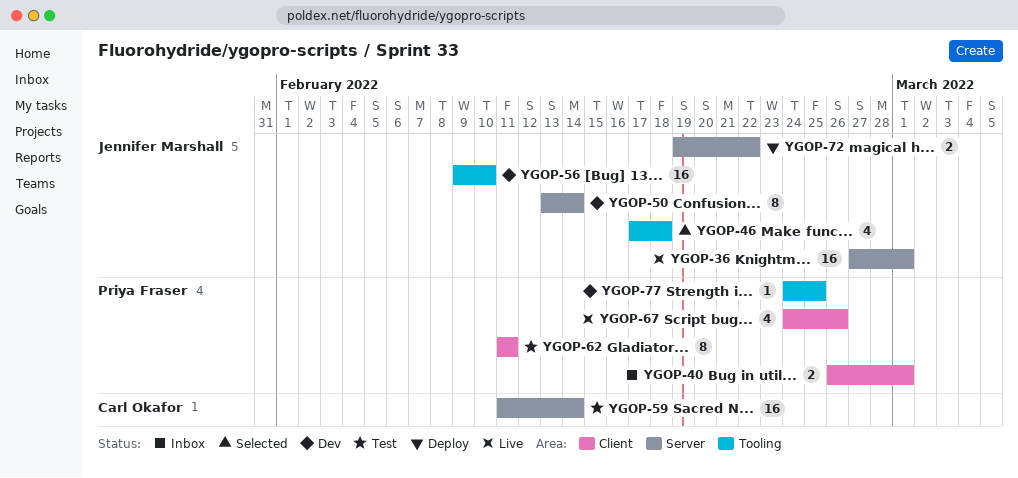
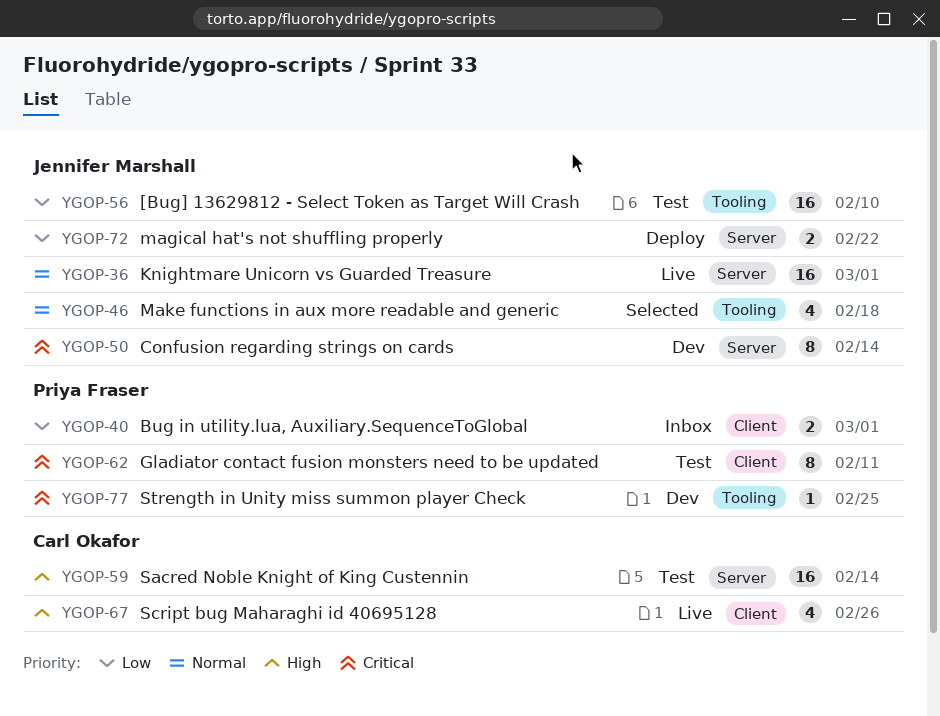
YGOP-56, status: Dev -> Test
YGOP-67, owner: Priya Fraser -> Carl Okafor

